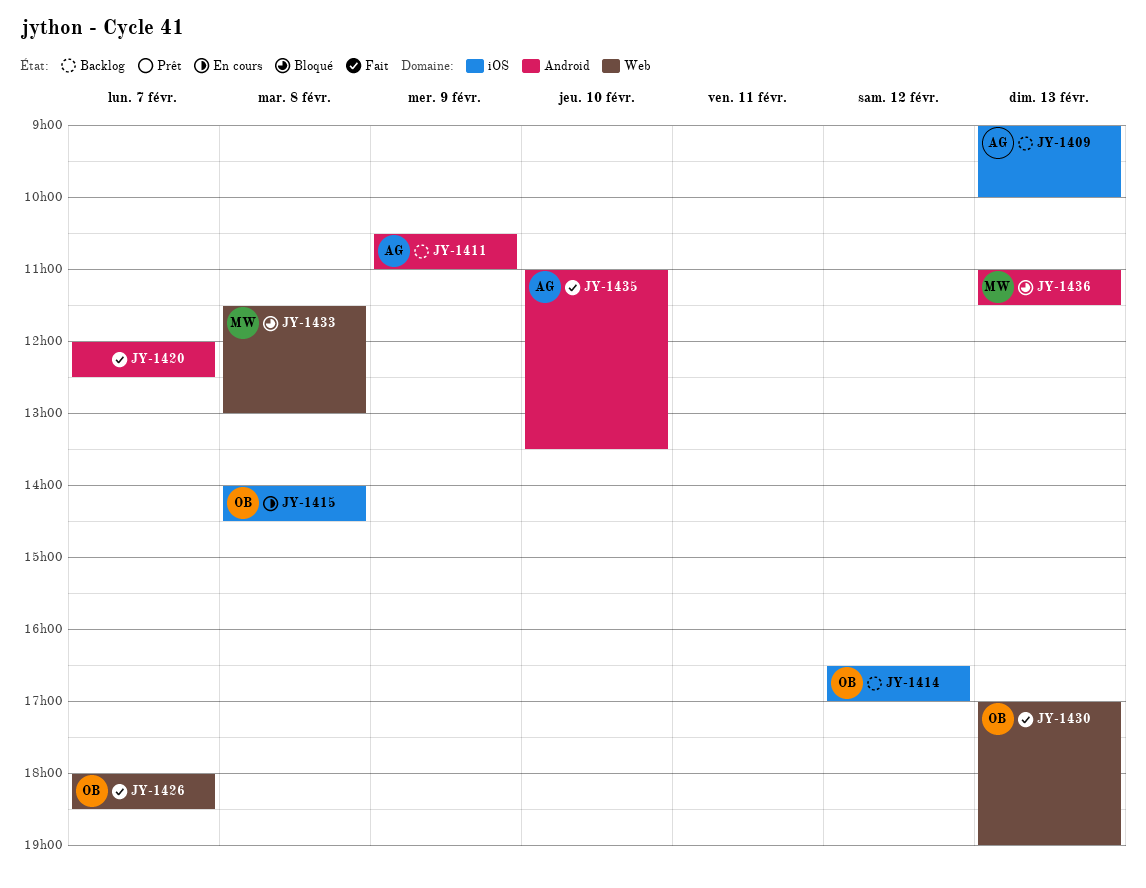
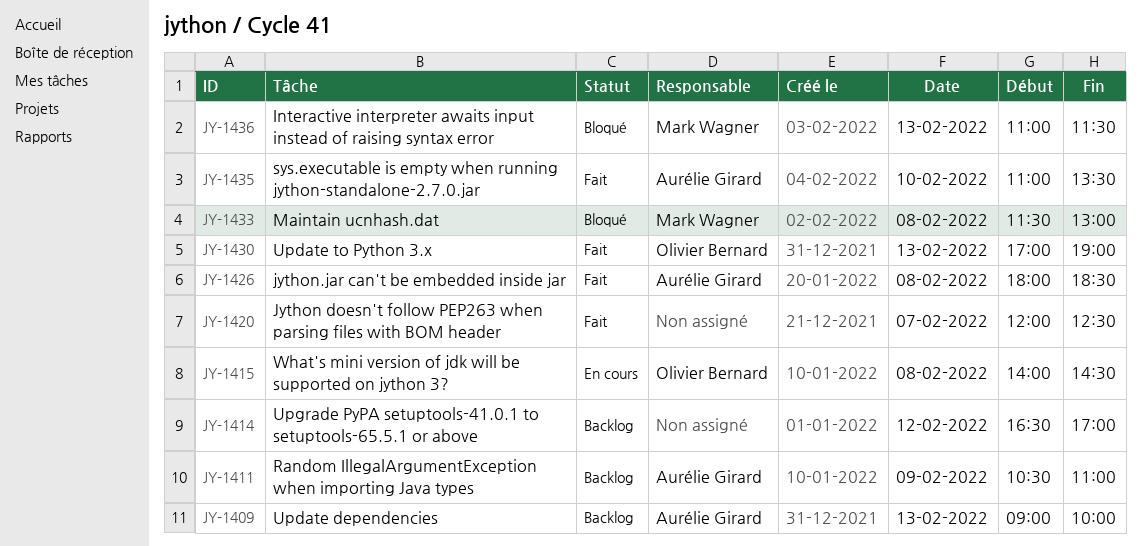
JY-1414, owner: Olivier Bernard -> none
JY-1426, owner: Olivier Bernard -> Aurélie Girard
JY-1426, day: Feb 7 -> Feb 8

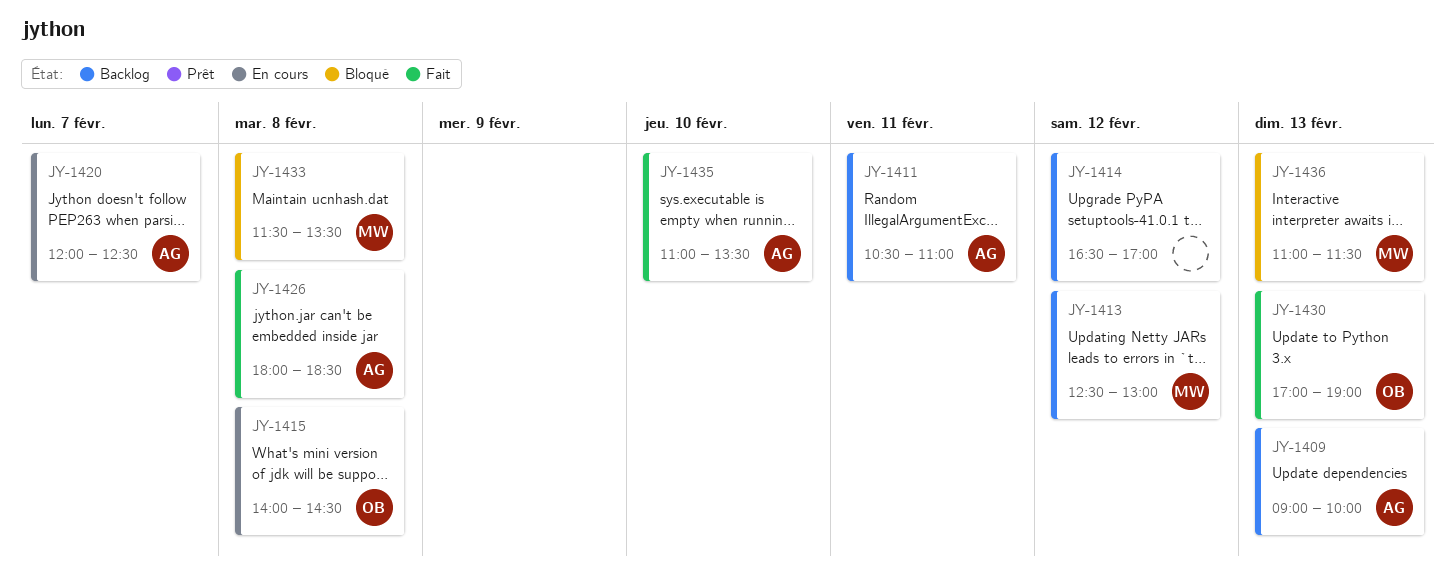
JY-1411, day: Feb 9 -> Feb 11
JY-1413: none -> present
JY-1420, status: Fait -> En cours
JY-1420, owner: none -> Aurélie Girard
JY-1433, ends: 13:00 -> 13:30

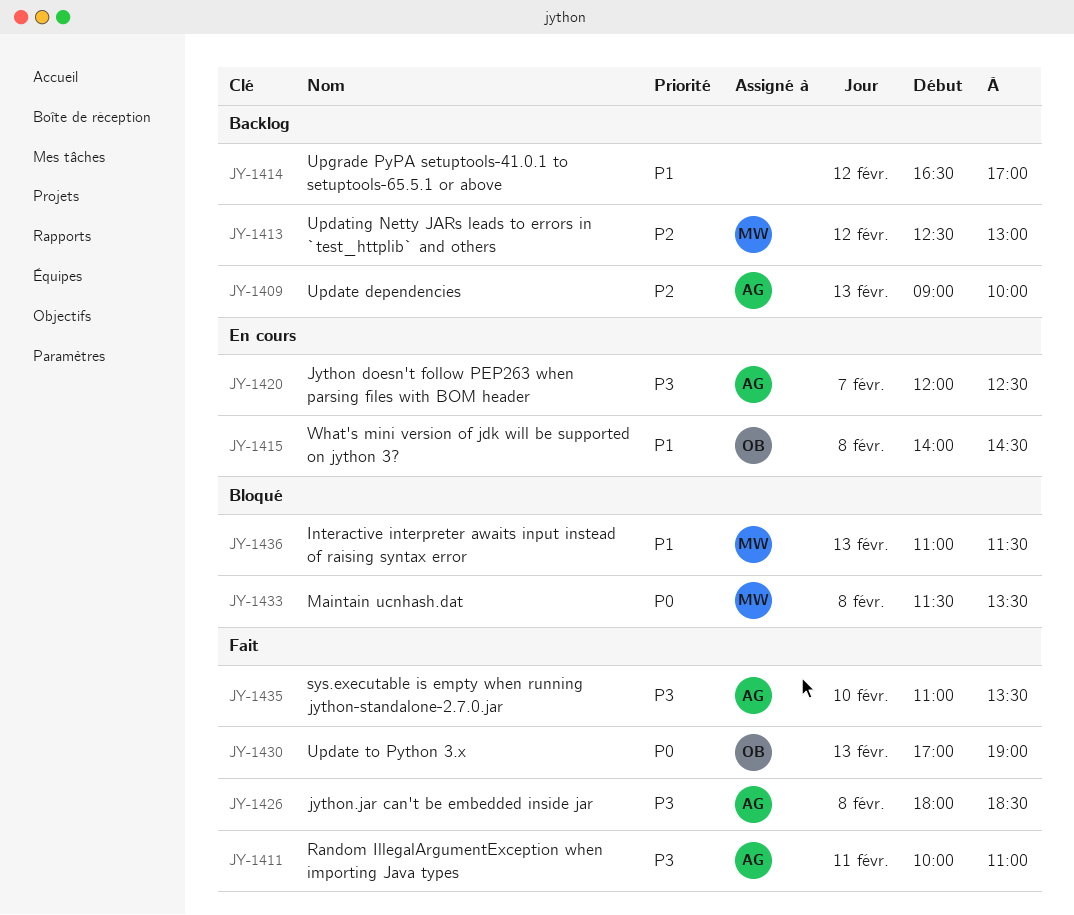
JY-1411, status: Backlog -> Fait
JY-1411, begins: 10:30 -> 10:00

